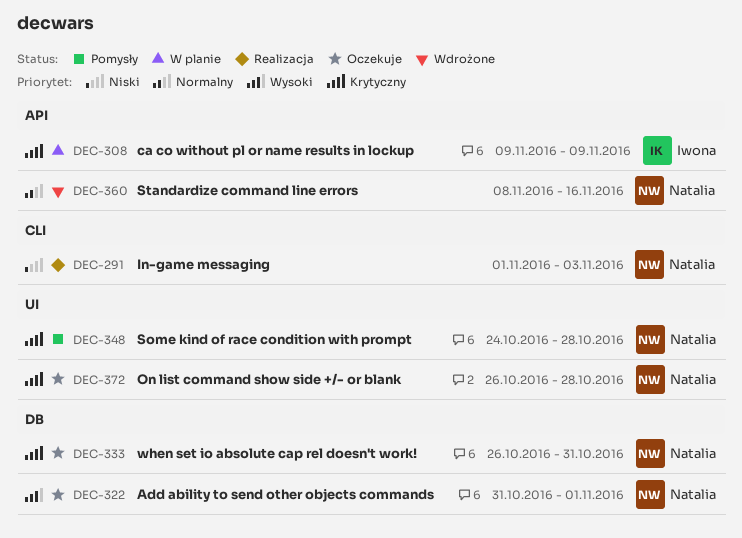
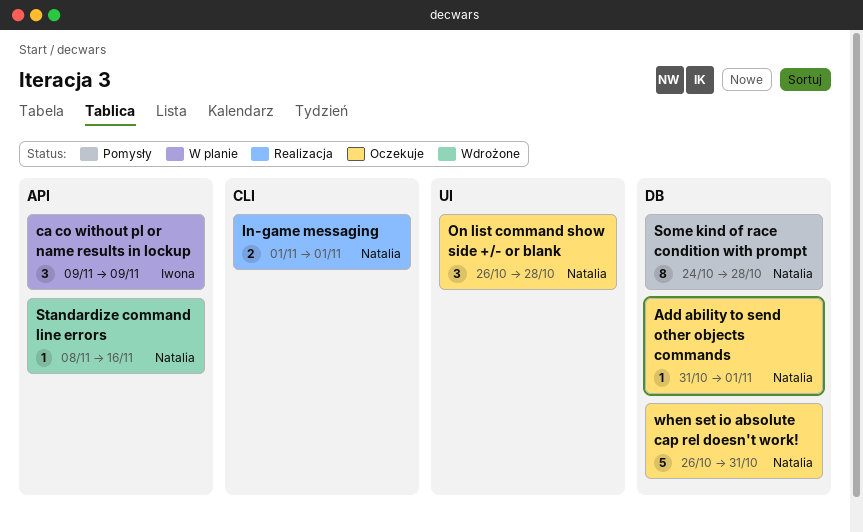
In-game messaging, due: Nov 3 -> Nov 1
Some kind of race condition with prompt, label: UI -> DB

